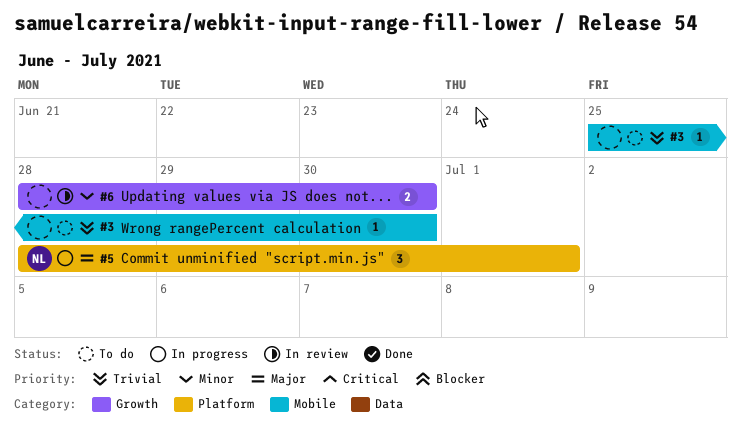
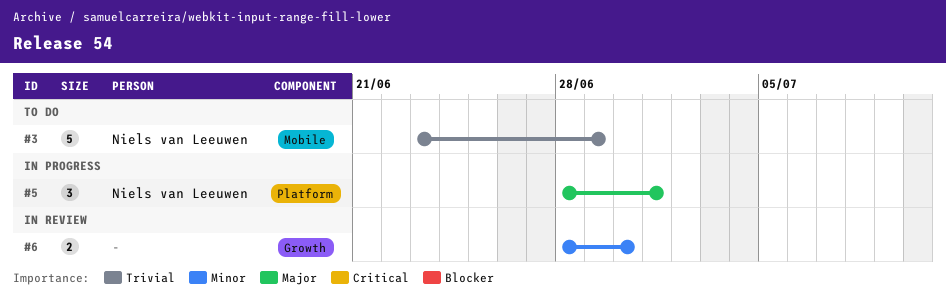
#3, owner: none -> Niels van Leeuwen
#3, estimate: 1 -> 5
#3, start: Jun 25 -> Jun 23
#3, due: Jun 30 -> Jun 29

